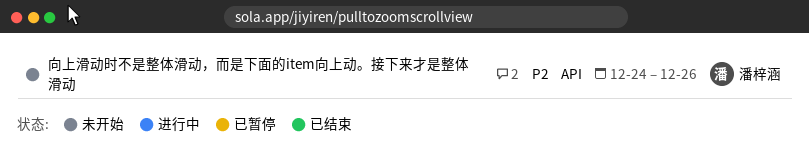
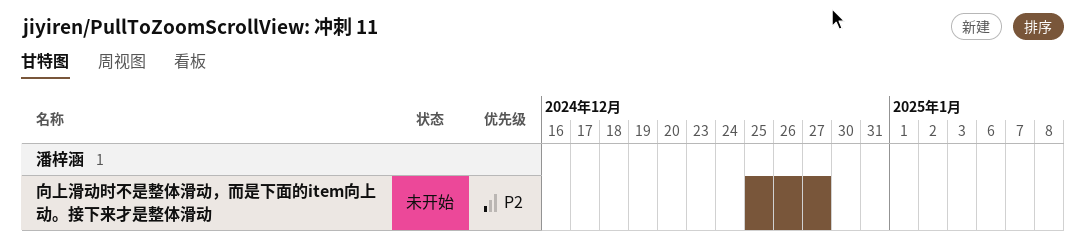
向上滑动时不是整体滑动，而是下面的item向上动。接下来才是整体滑动, start: Dec 24 -> Dec 25
向上滑动时不是整体滑动，而是下面的item向上动。接下来才是整体滑动, due: Dec 26 -> Dec 27

